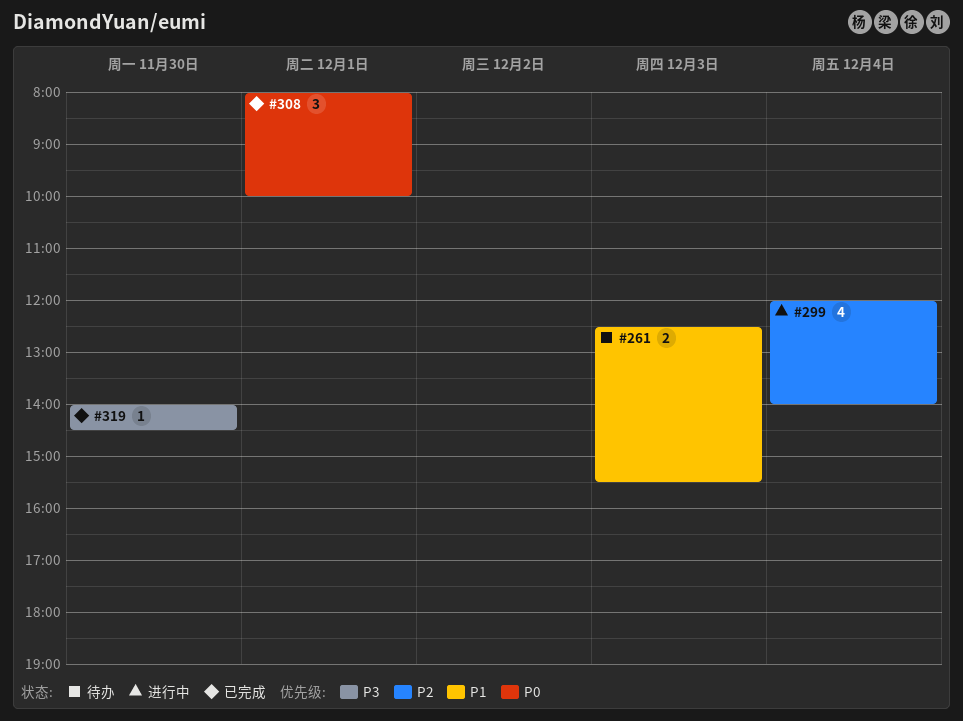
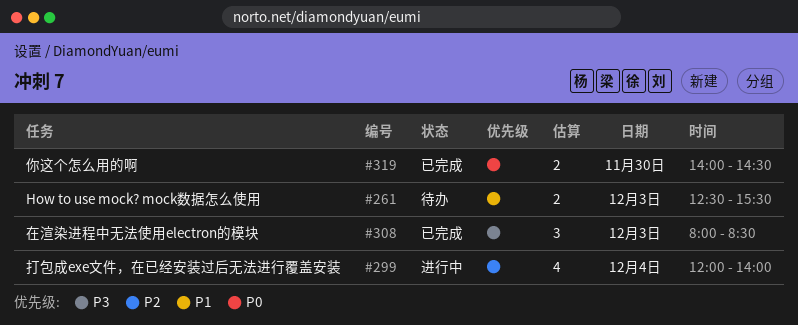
#308, priority: P0 -> P3
#308, day: Dec 1 -> Dec 3
#308, ends: 10:00 -> 08:30
#319, priority: P3 -> P0
#319, estimate: 1 -> 2

